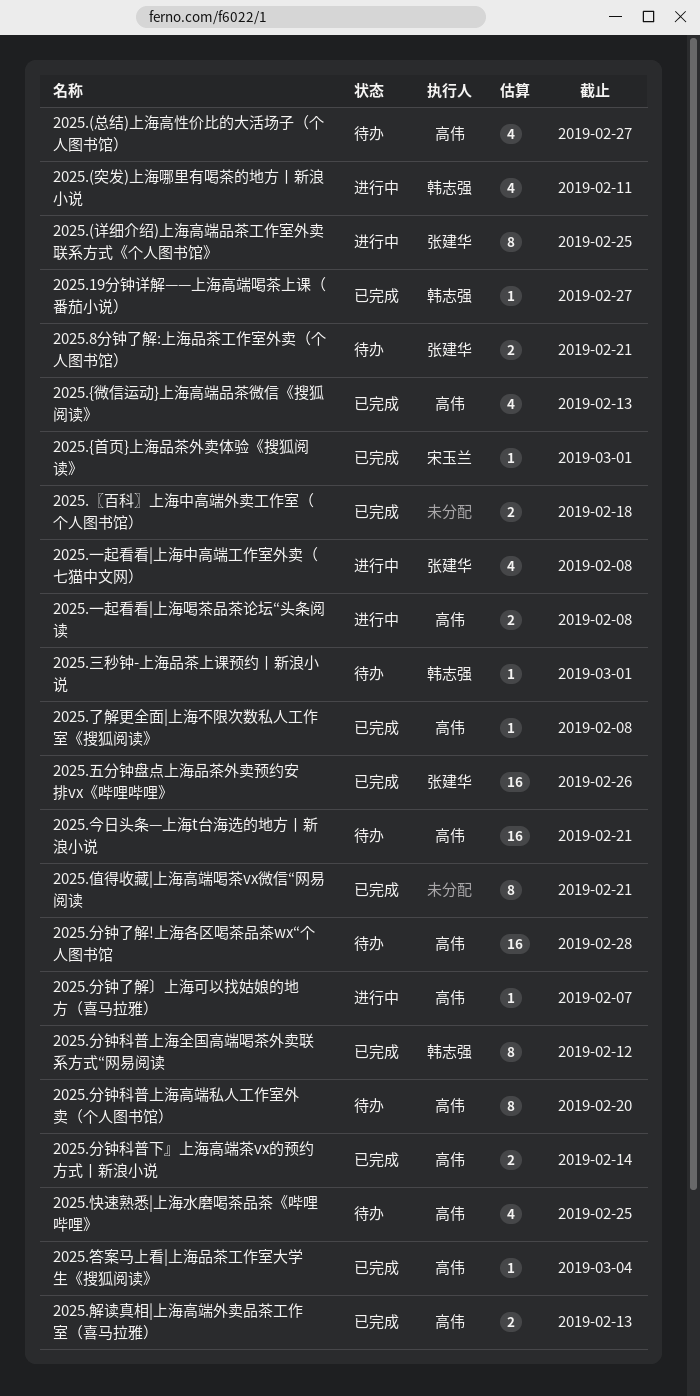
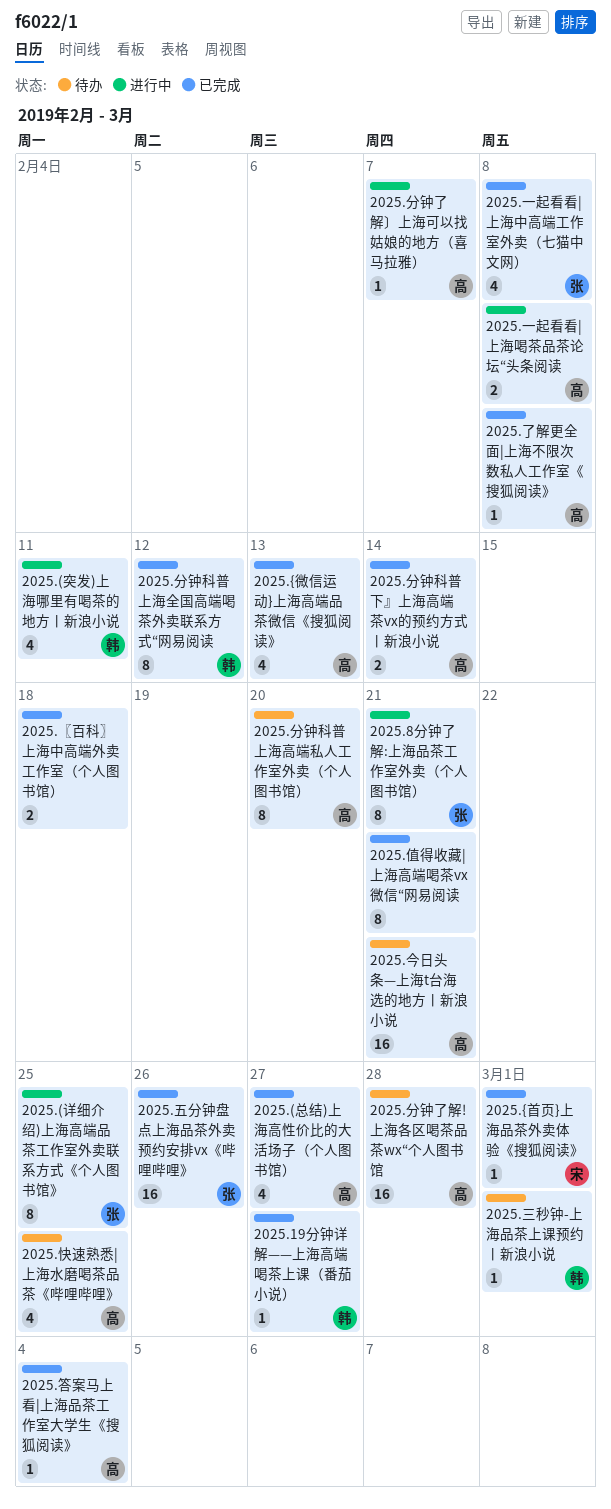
2025.(总结)上海高性价比的大活场子（个人图书馆）, status: 待办 -> 已完成
2025.8分钟了解:上海品茶工作室外卖（个人图书馆）, status: 待办 -> 进行中
2025.8分钟了解:上海品茶工作室外卖（个人图书馆）, estimate: 2 -> 8
2025.一起看看|上海中高端工作室外卖（七猫中文网）, status: 进行中 -> 已完成
2025.解读真相|上海高端外卖品茶工作室（喜马拉雅）: present -> none

